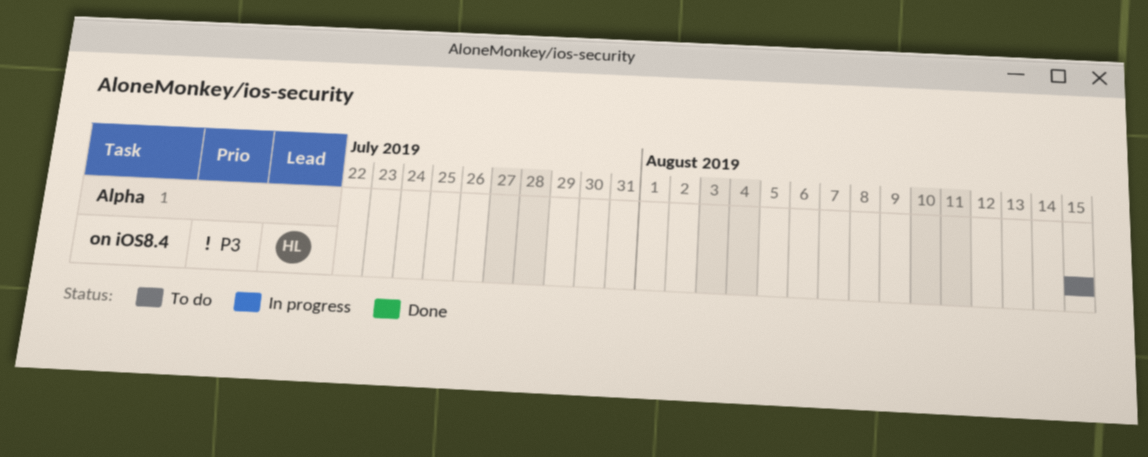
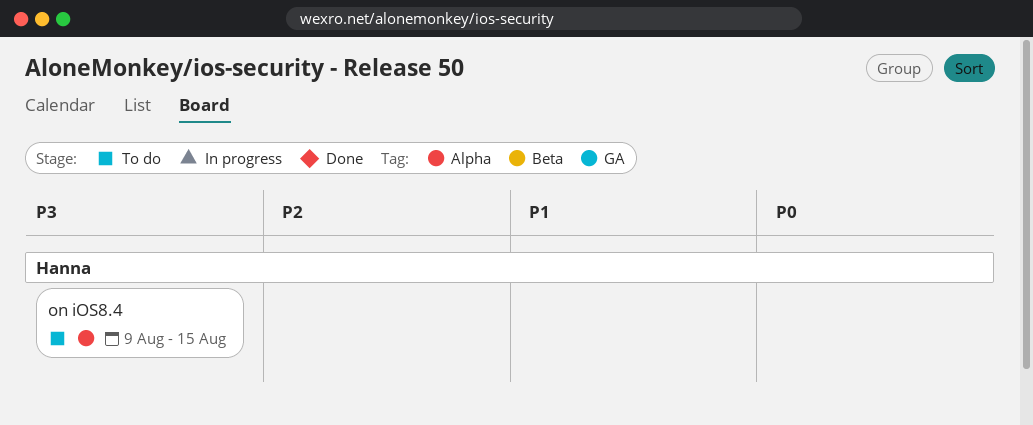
on iOS8.4, start: Aug 15 -> Aug 9

